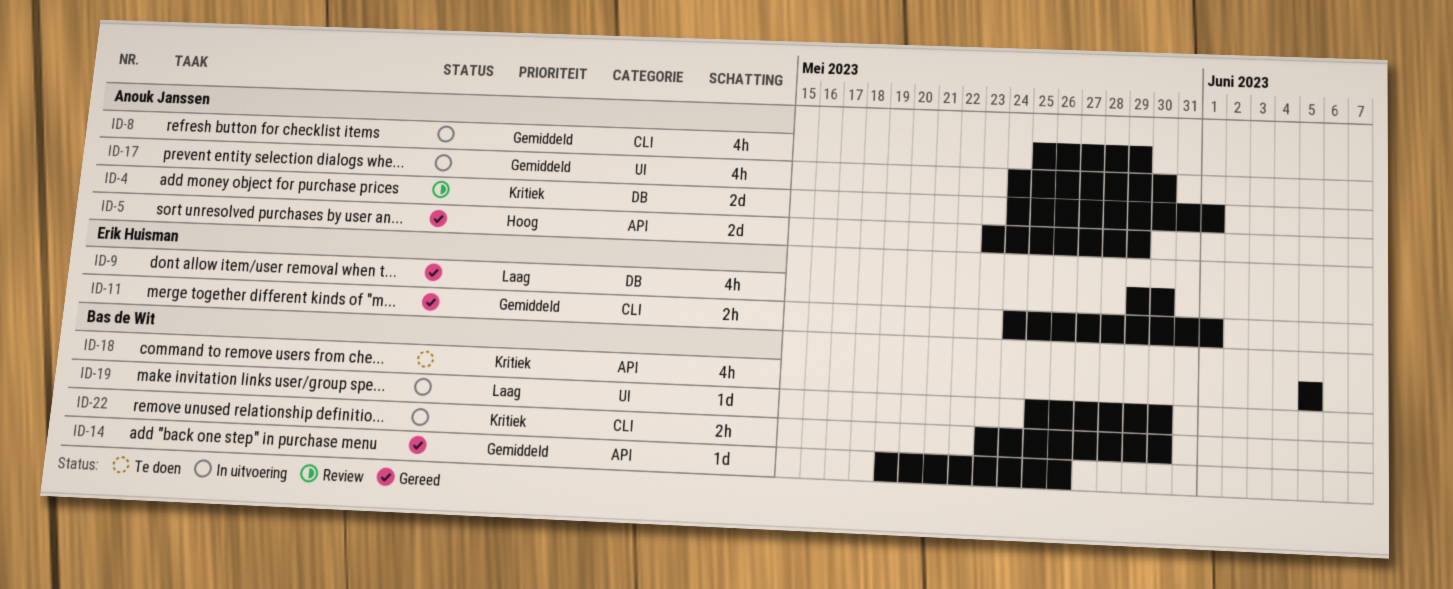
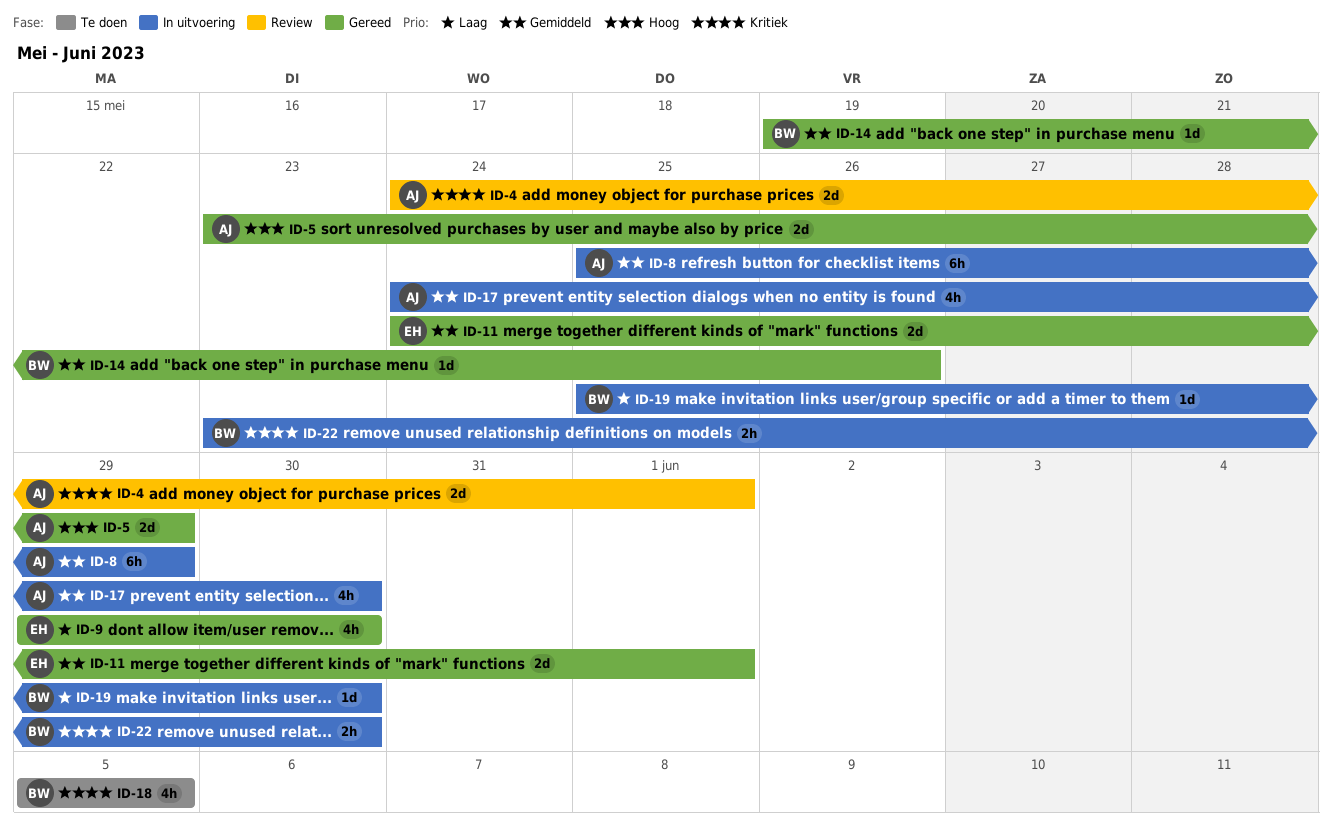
ID-8, estimate: 4h -> 6h
ID-11, estimate: 2h -> 2d

